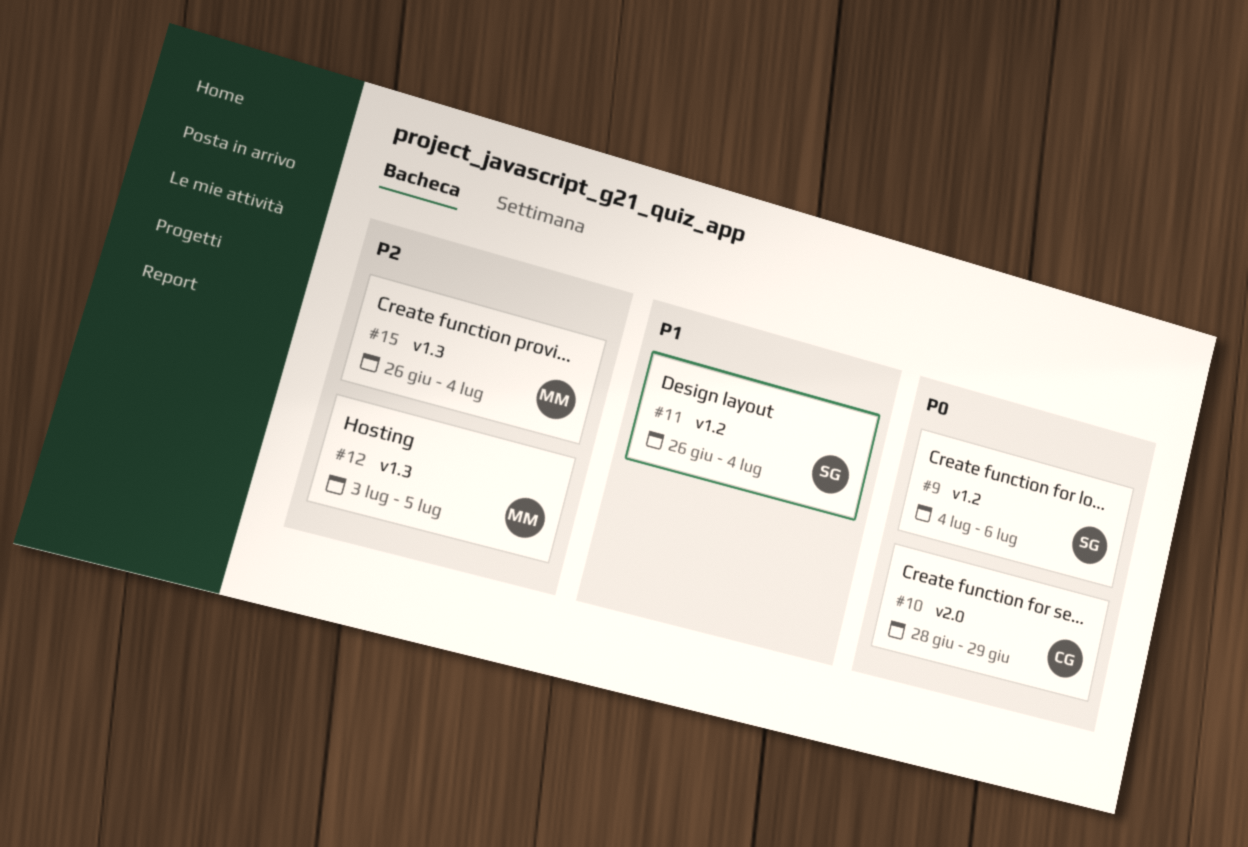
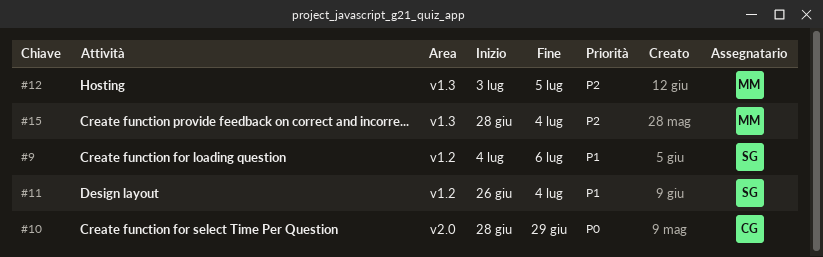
#9, priority: P0 -> P1
#15, start: Jun 26 -> Jun 28

